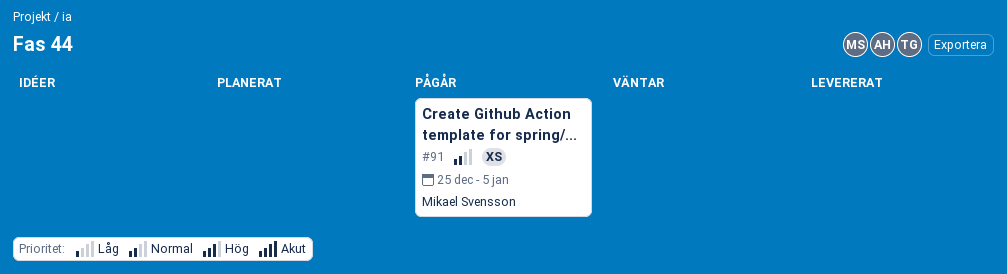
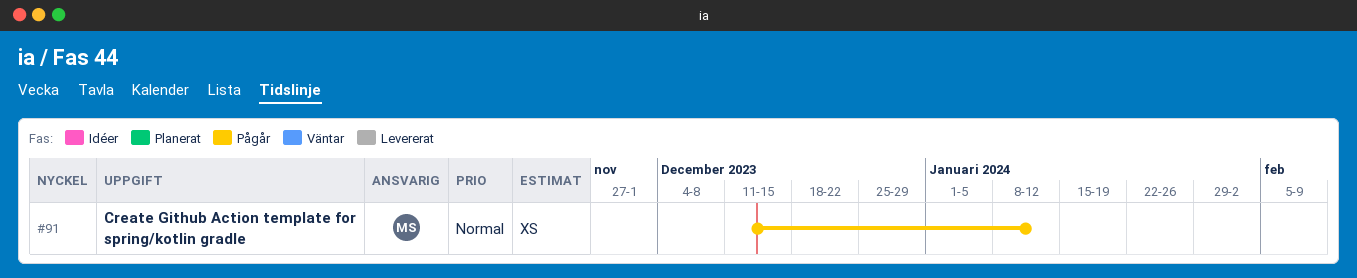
#91, start: Dec 25 -> Dec 11
#91, due: Jan 5 -> Jan 12

